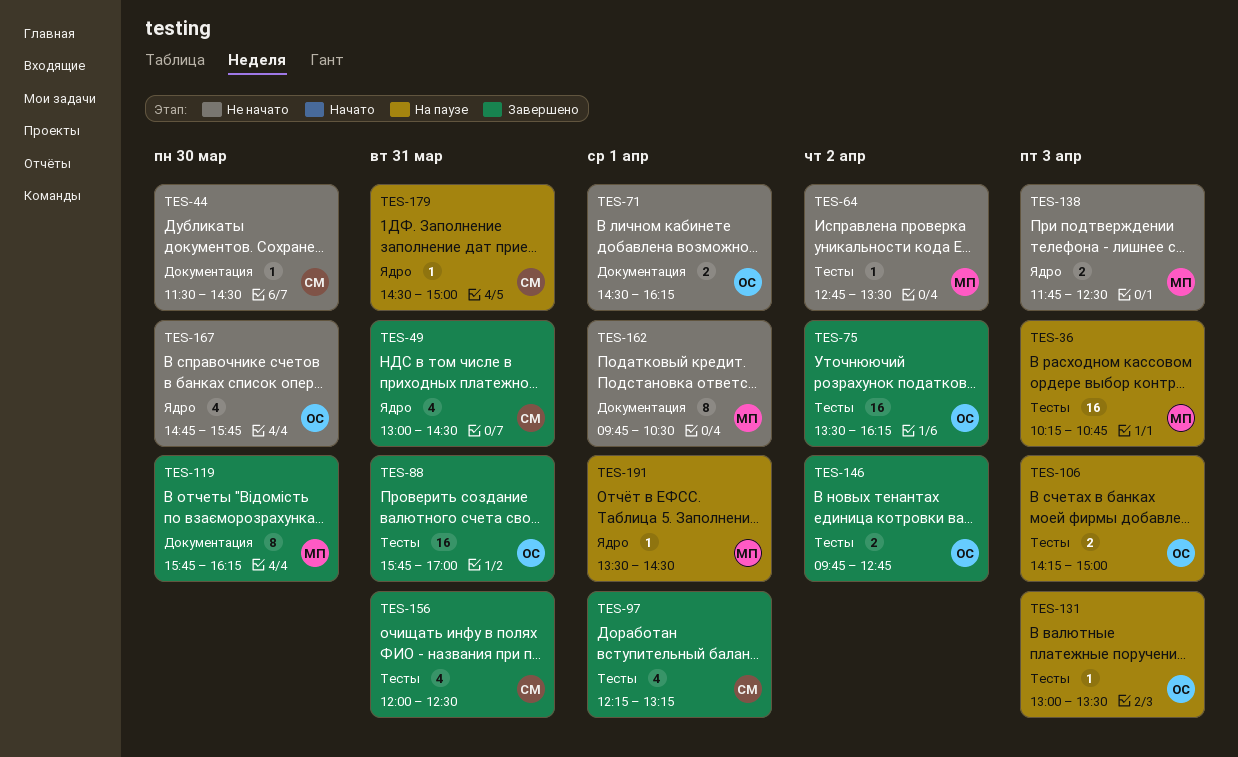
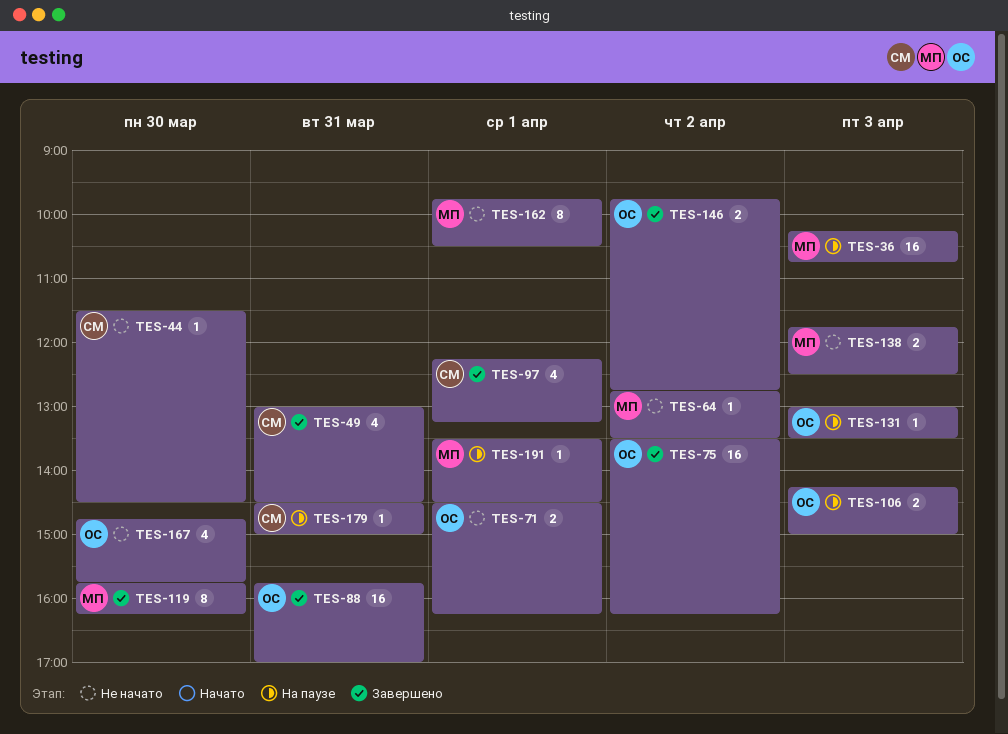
TES-156: present -> none

